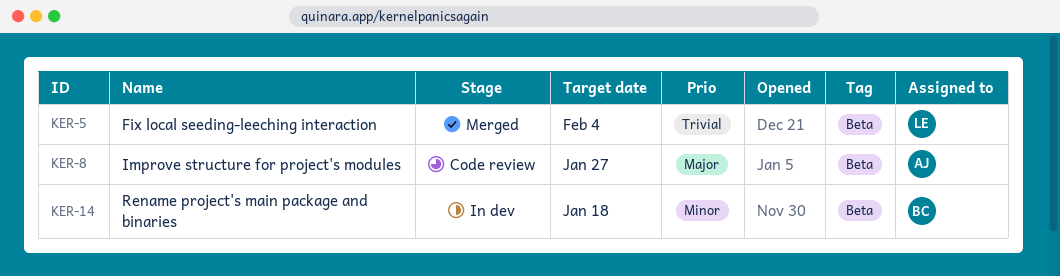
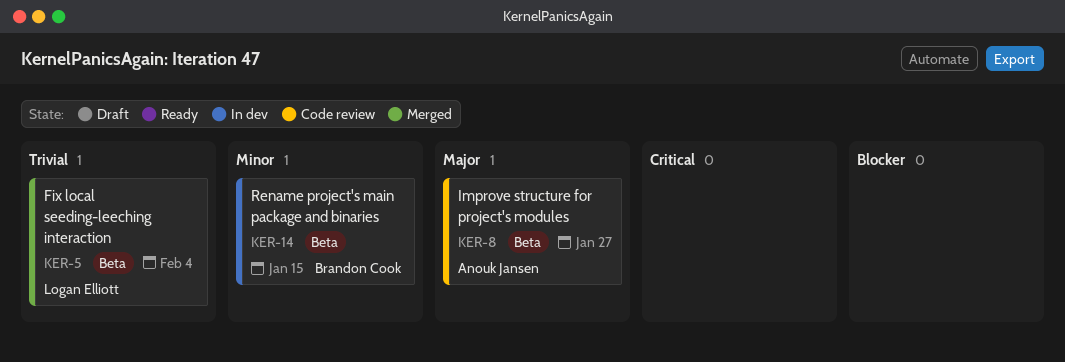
KER-14, due: Jan 18 -> Jan 15

